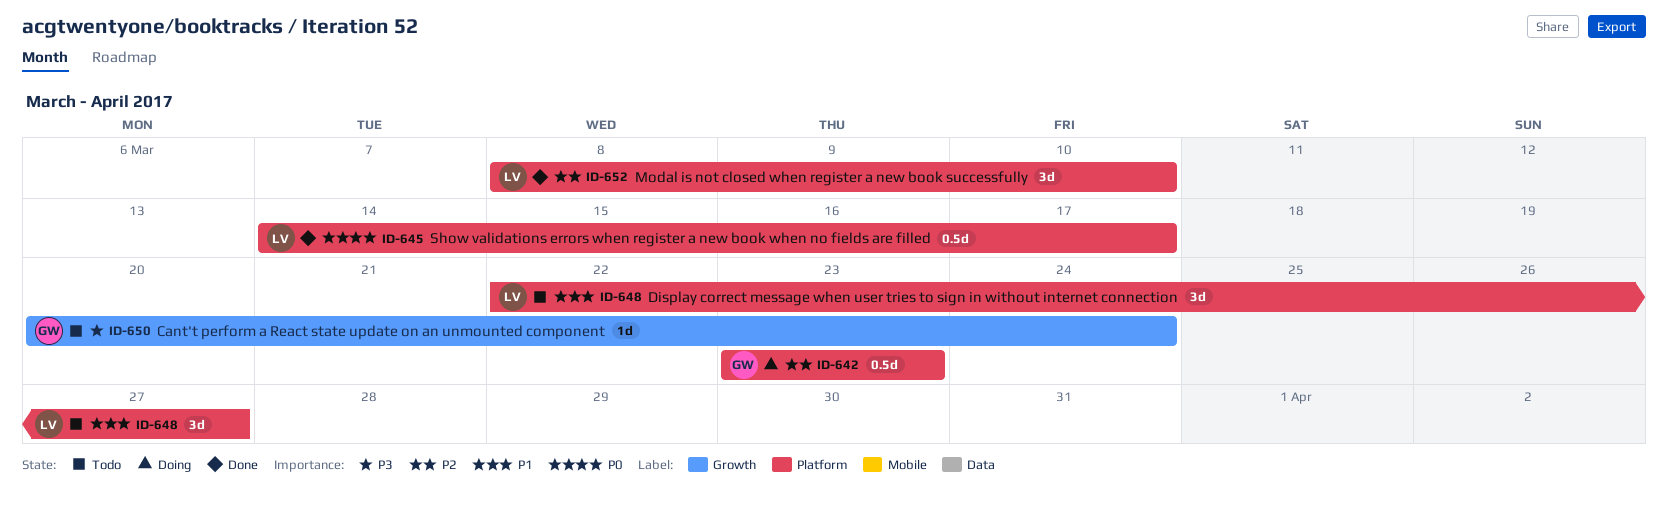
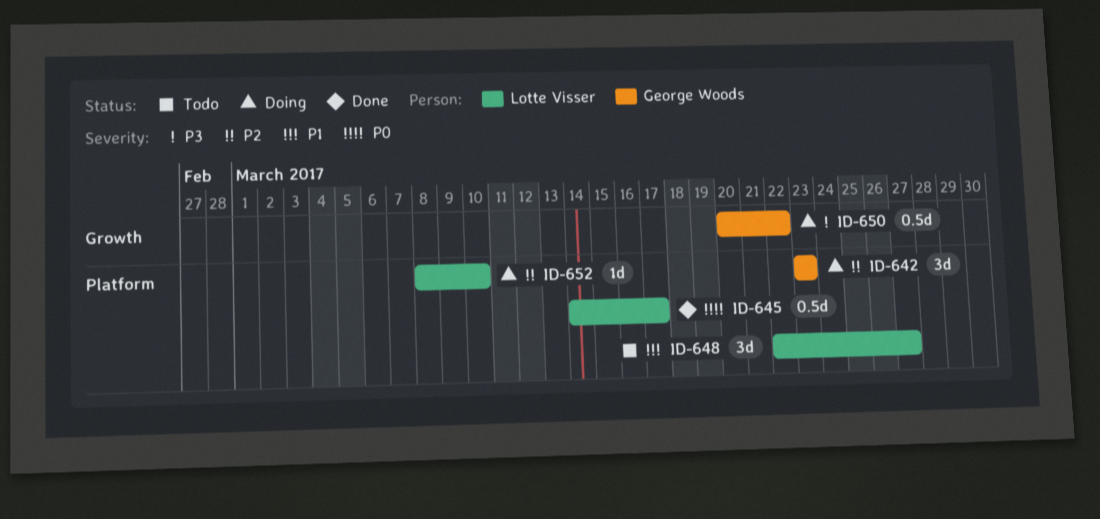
ID-642, estimate: 0.5d -> 3d
ID-650, status: Todo -> Doing
ID-650, estimate: 1d -> 0.5d
ID-650, due: Mar 24 -> Mar 22
ID-652, status: Done -> Doing
ID-652, estimate: 3d -> 1d

